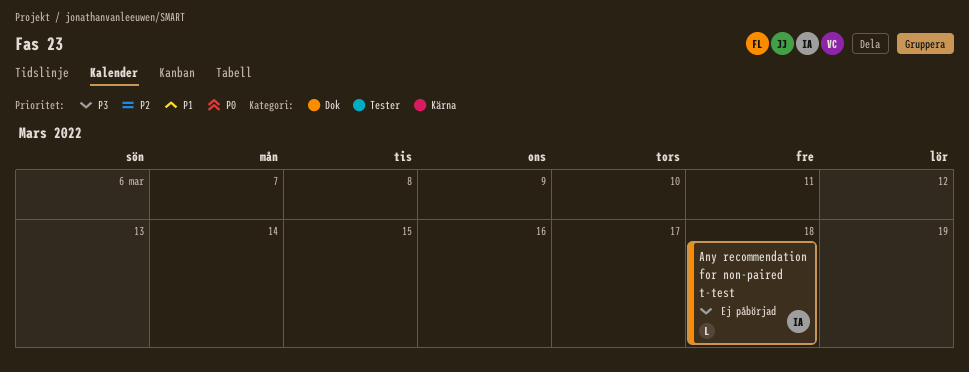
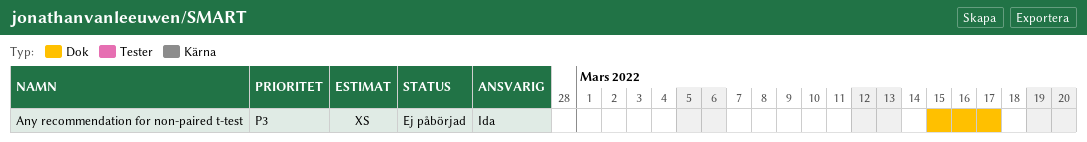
Any recommendation for non-paired t-test, estimate: L -> XS
Any recommendation for non-paired t-test, due: Mar 18 -> Mar 17

